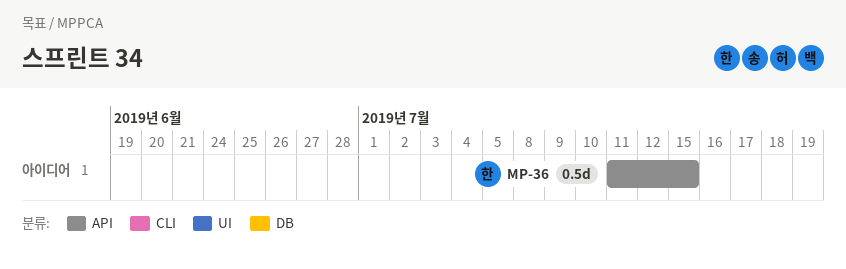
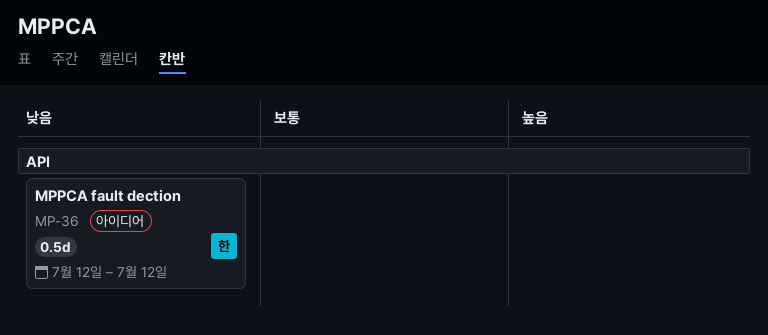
MP-36, start: Jul 11 -> Jul 12
MP-36, due: Jul 15 -> Jul 12

